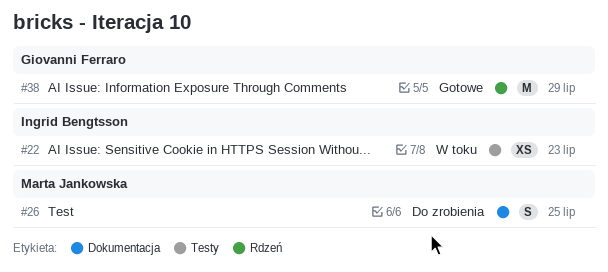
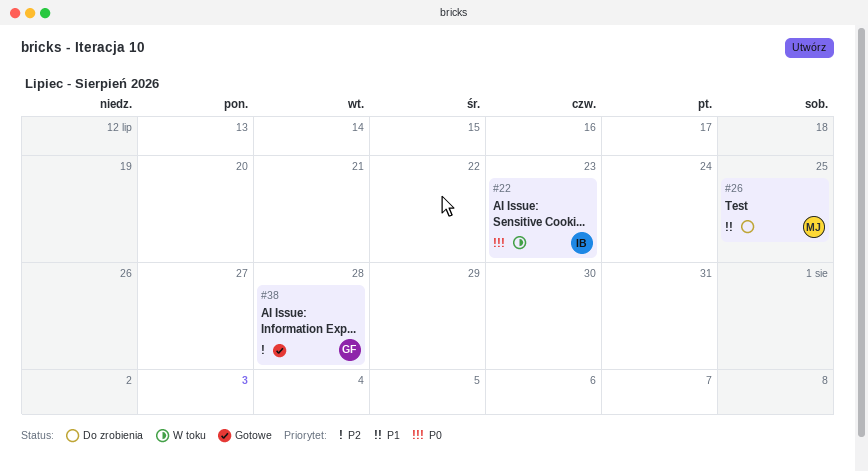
#38, due: Jul 29 -> Jul 28

